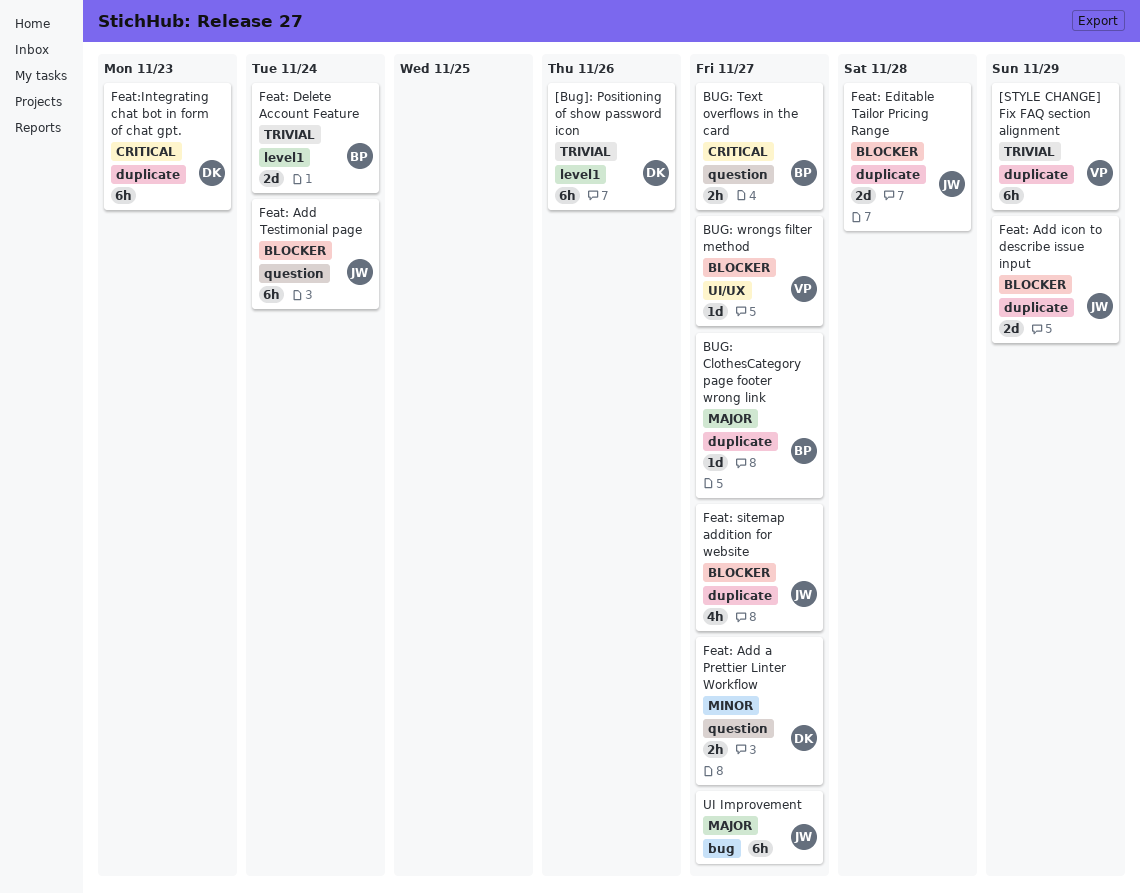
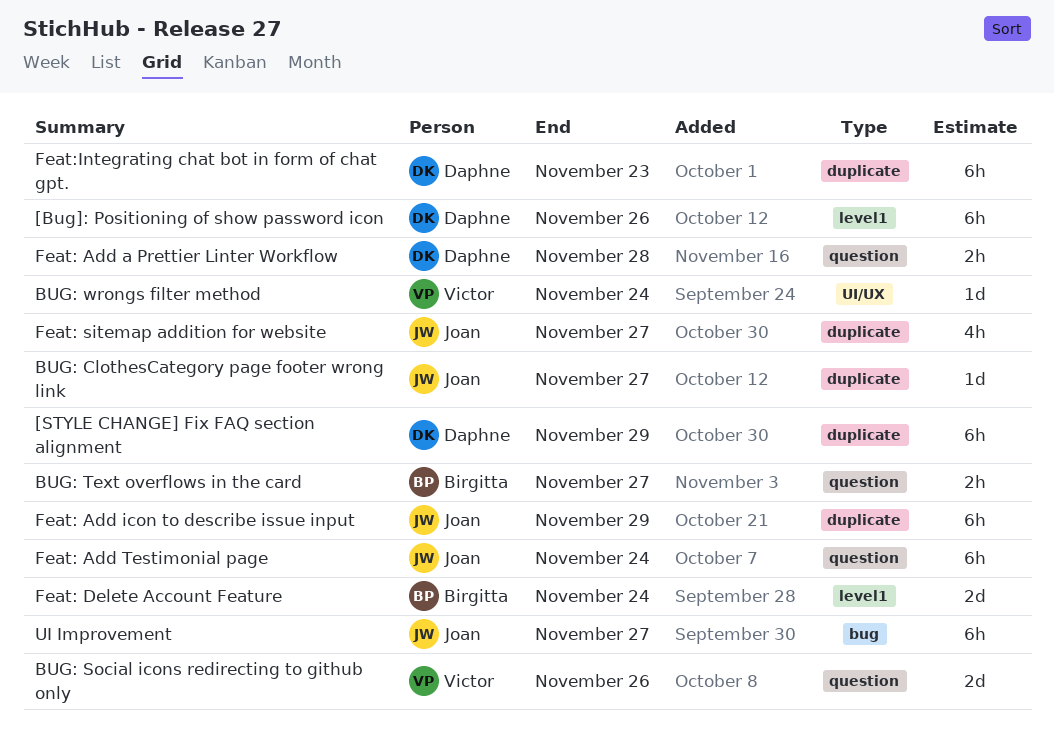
[STYLE CHANGE] Fix FAQ section alignment, owner: Victor -> Daphne
BUG: ClothesCategory page footer wrong link, owner: Birgitta -> Joan
BUG: Social icons redirecting to github only: none -> present
BUG: wrongs filter method, due: Nov 27 -> Nov 24
Feat: Add a Prettier Linter Workflow, due: Nov 27 -> Nov 28
Feat: Add icon to describe issue input, estimate: 2d -> 6h
Feat: Editable Tailor Pricing Range: present -> none

